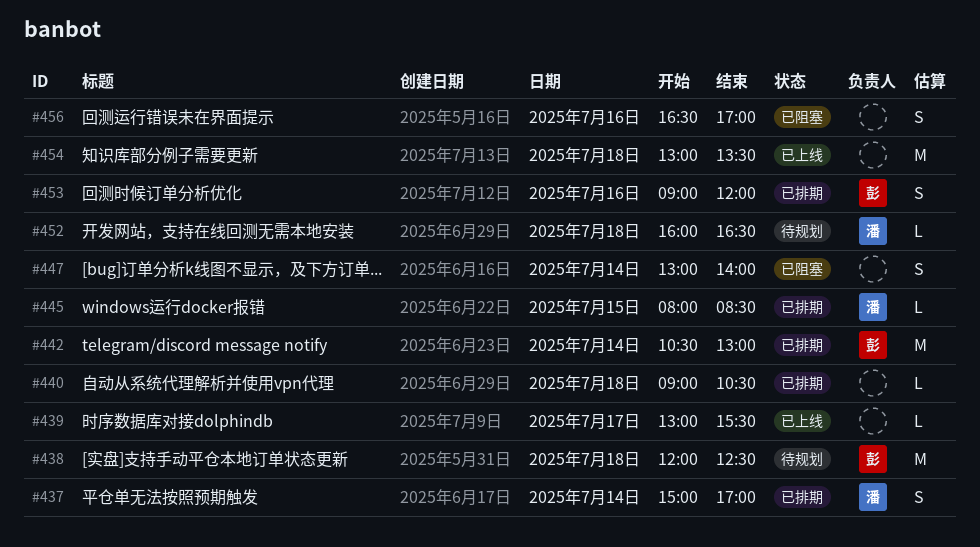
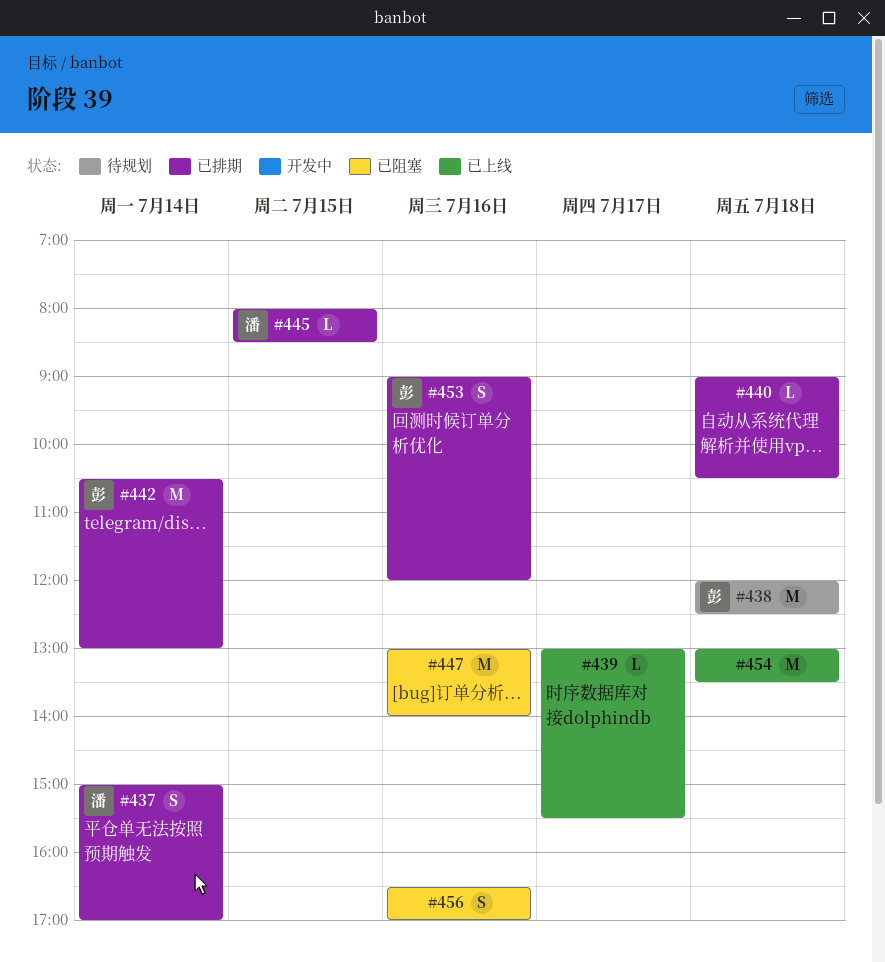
#447, estimate: S -> M
#447, day: Jul 14 -> Jul 16
#452: present -> none

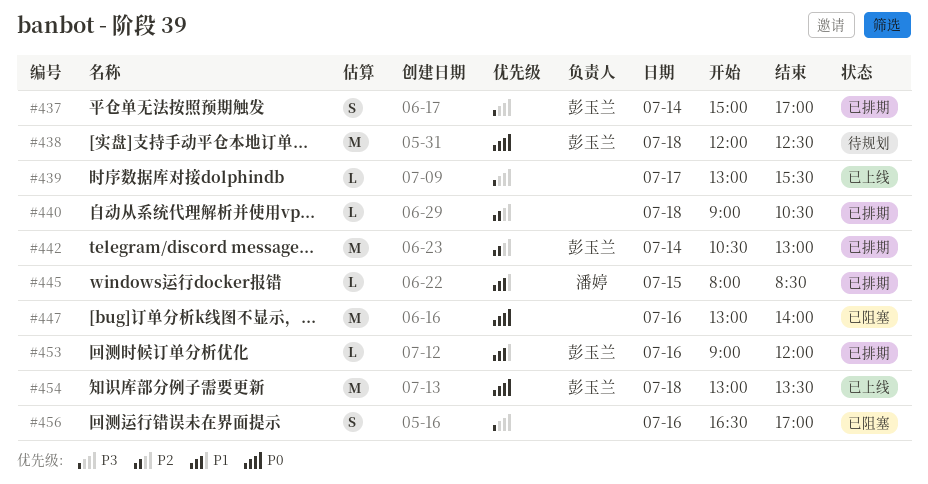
#437, owner: 潘婷 -> 彭玉兰
#453, estimate: S -> L
#454, owner: none -> 彭玉兰

